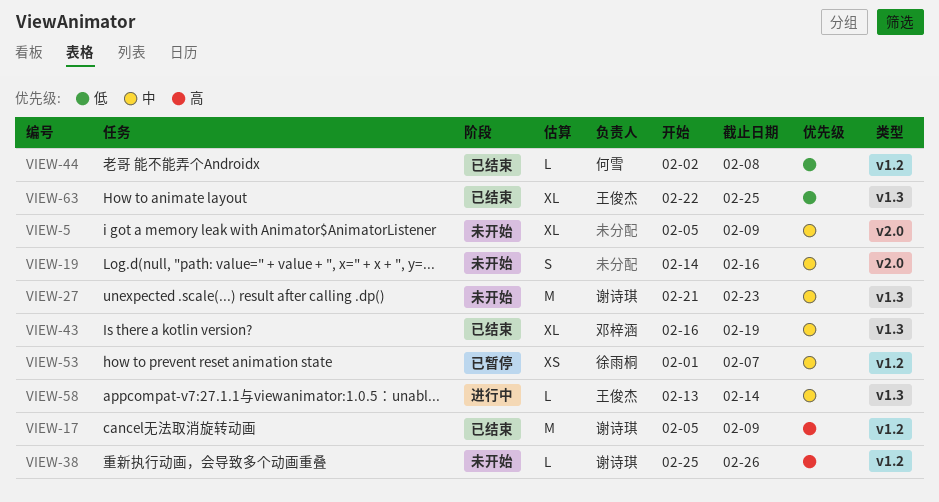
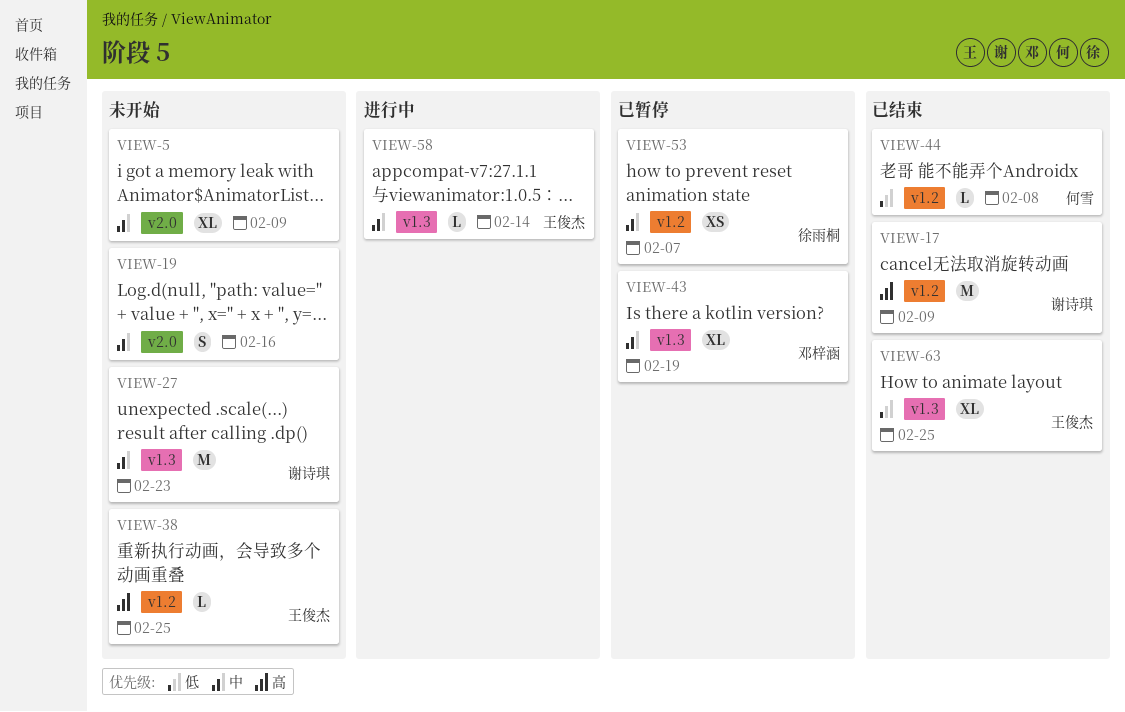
VIEW-38, owner: 谢诗琪 -> 王俊杰
VIEW-38, due: Feb 26 -> Feb 25
VIEW-43, status: 已结束 -> 已暂停

